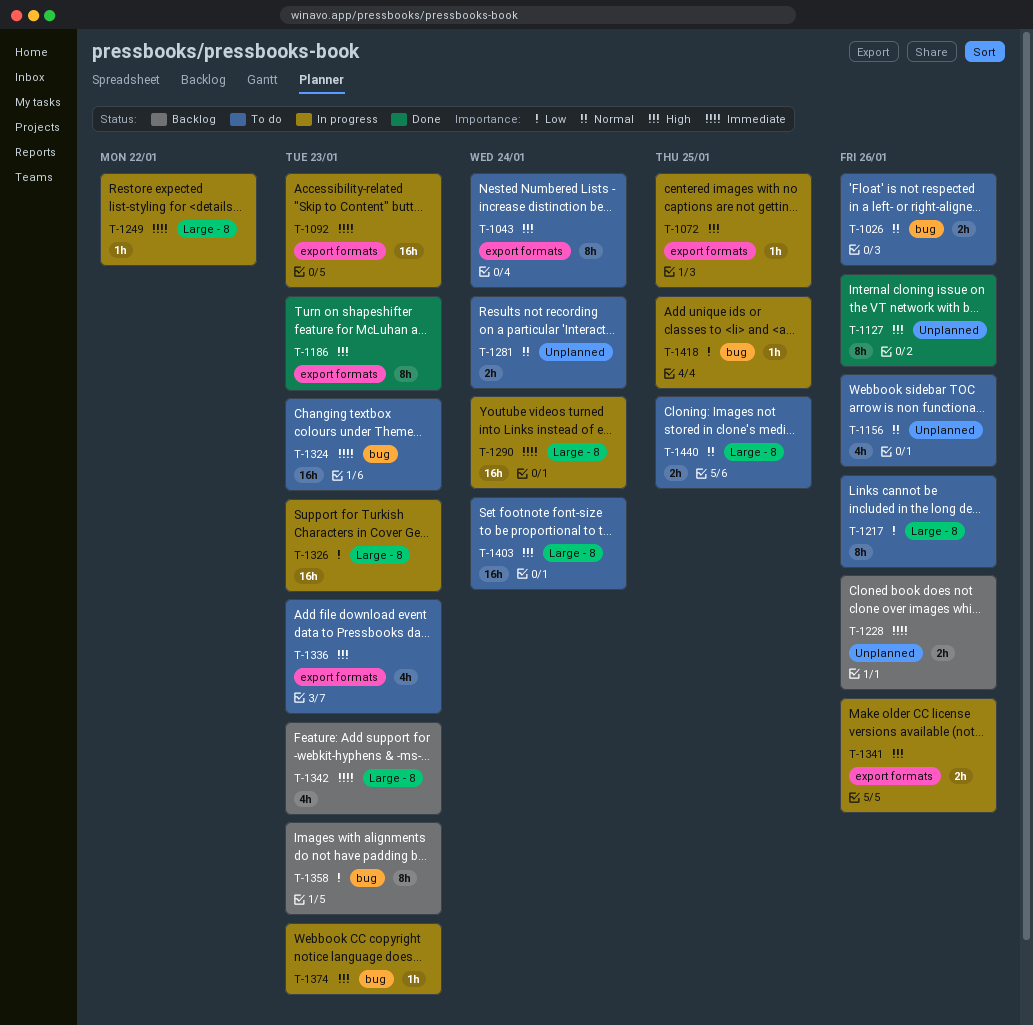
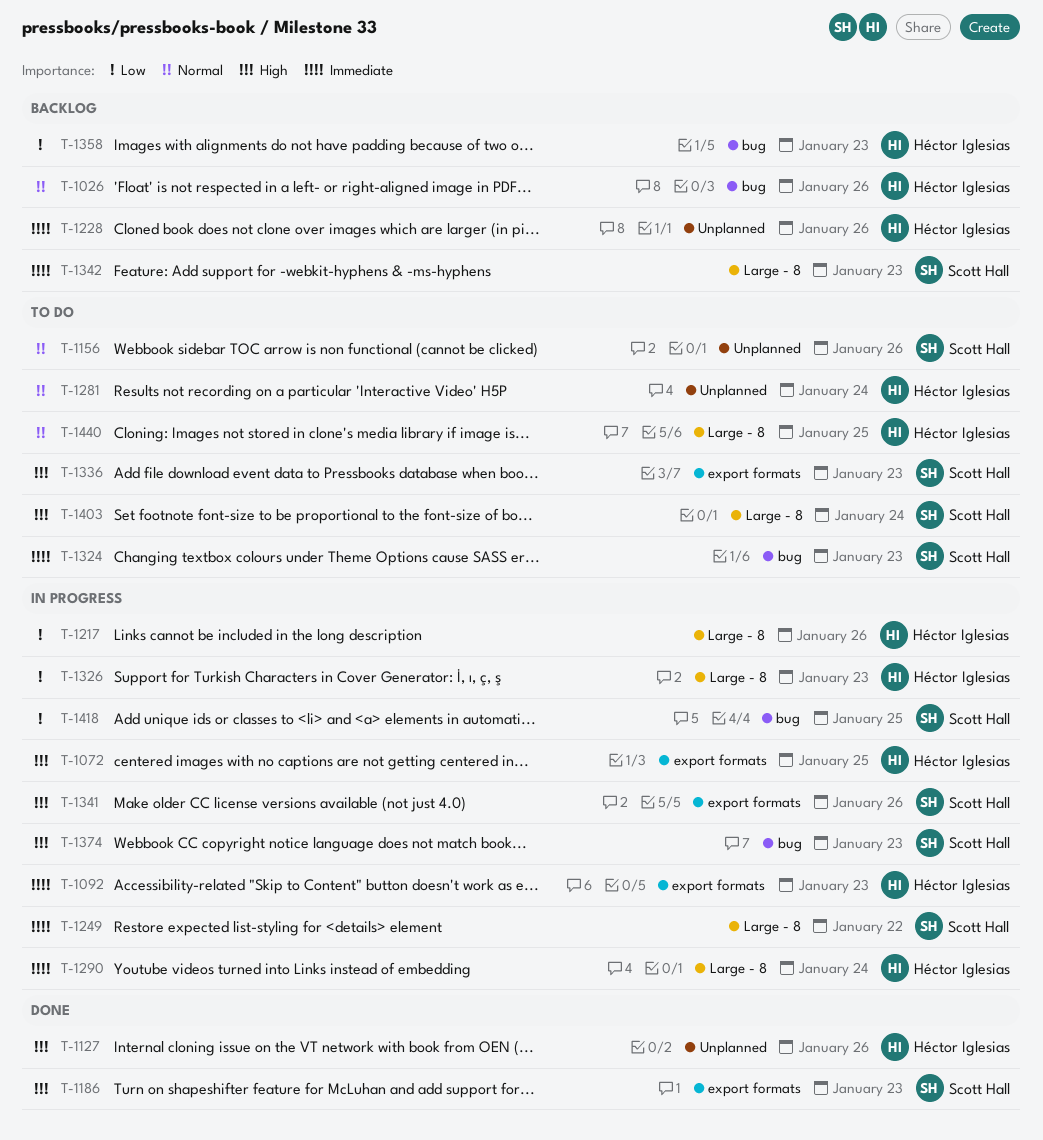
T-1026, status: To do -> Backlog
T-1043: present -> none
T-1217, status: To do -> In progress

